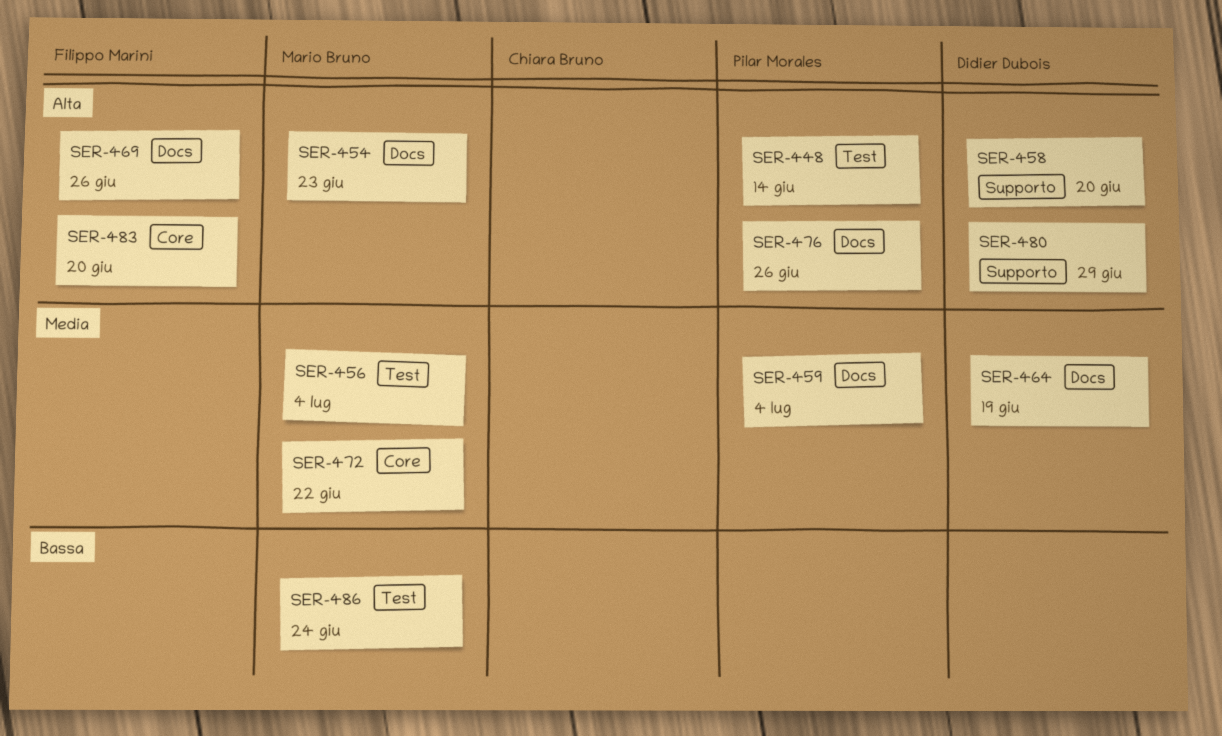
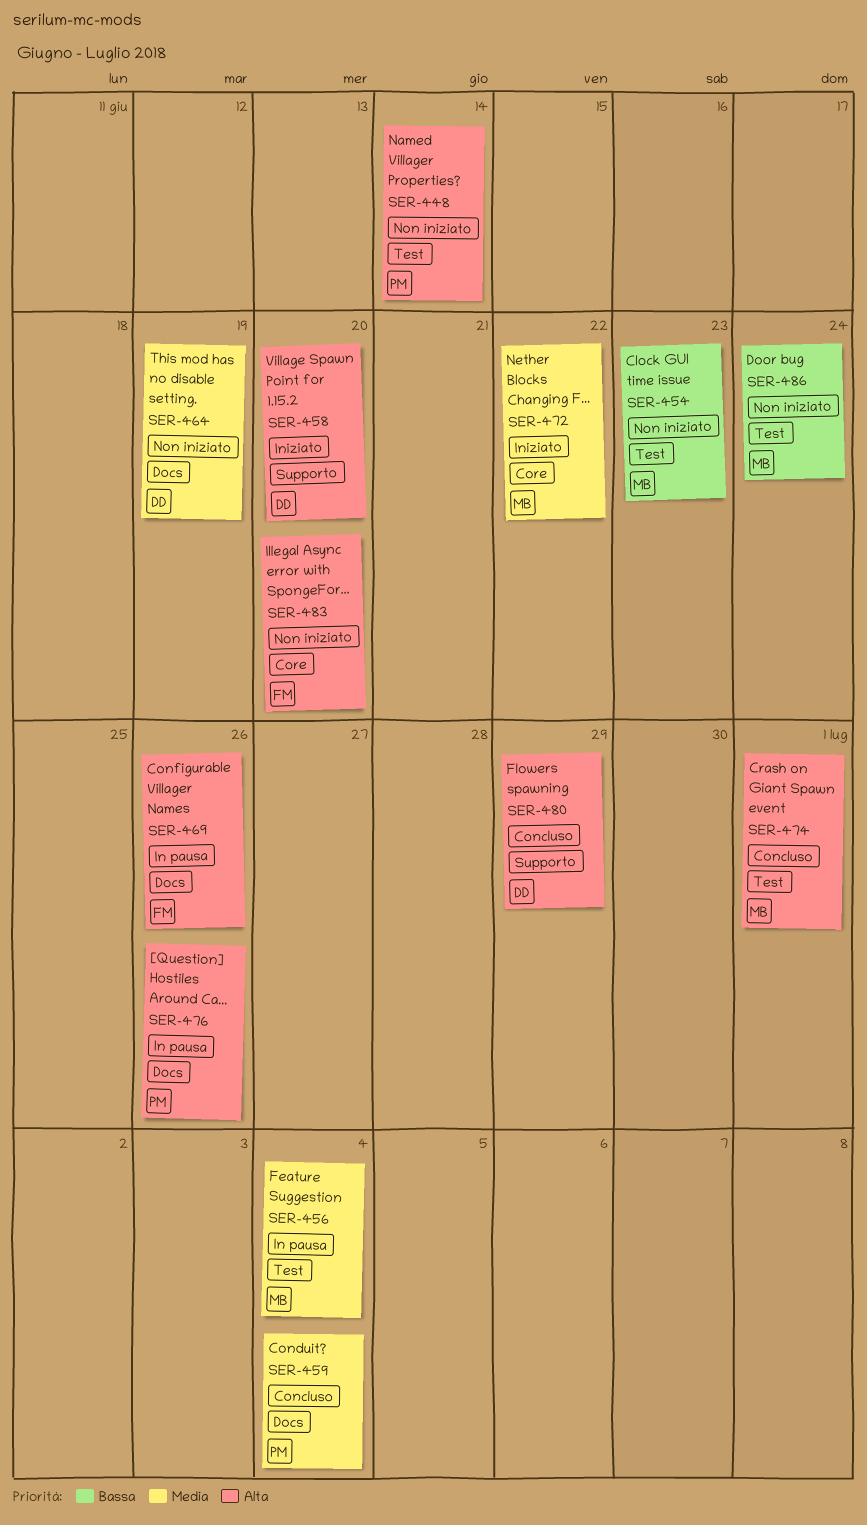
SER-454, priority: Alta -> Bassa
SER-454, label: Docs -> Test
SER-474: none -> present

